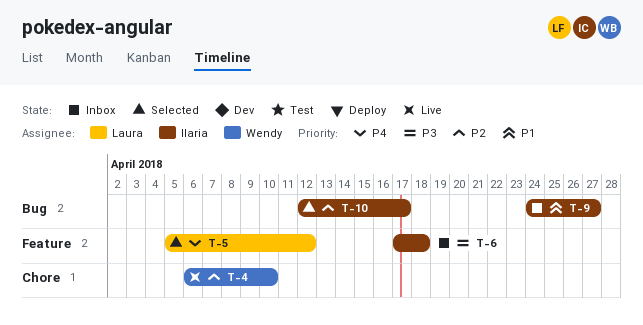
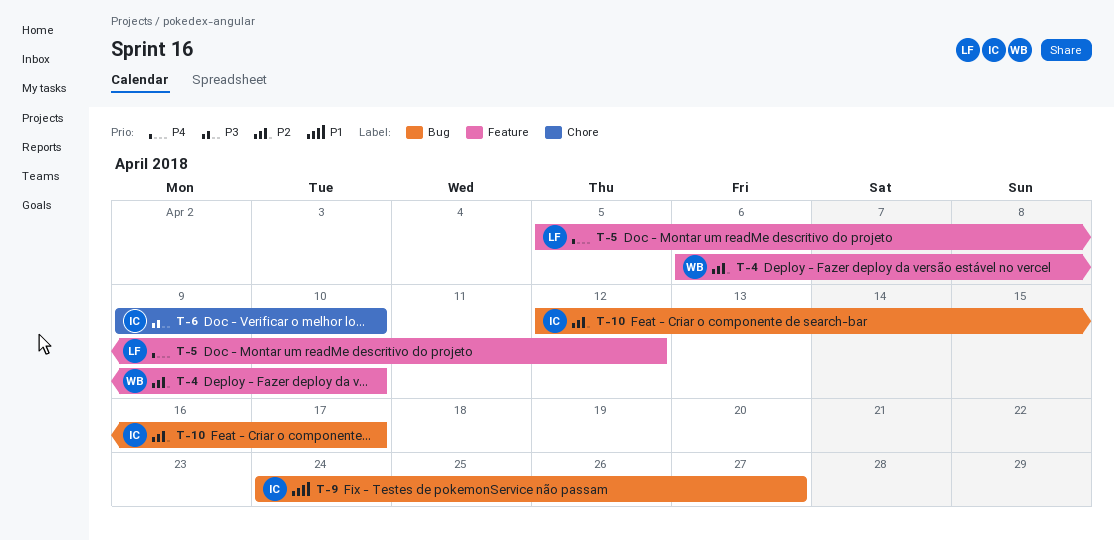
T-4, label: Chore -> Feature
T-6, label: Feature -> Chore
T-6, start: Apr 17 -> Apr 9
T-6, due: Apr 18 -> Apr 10

